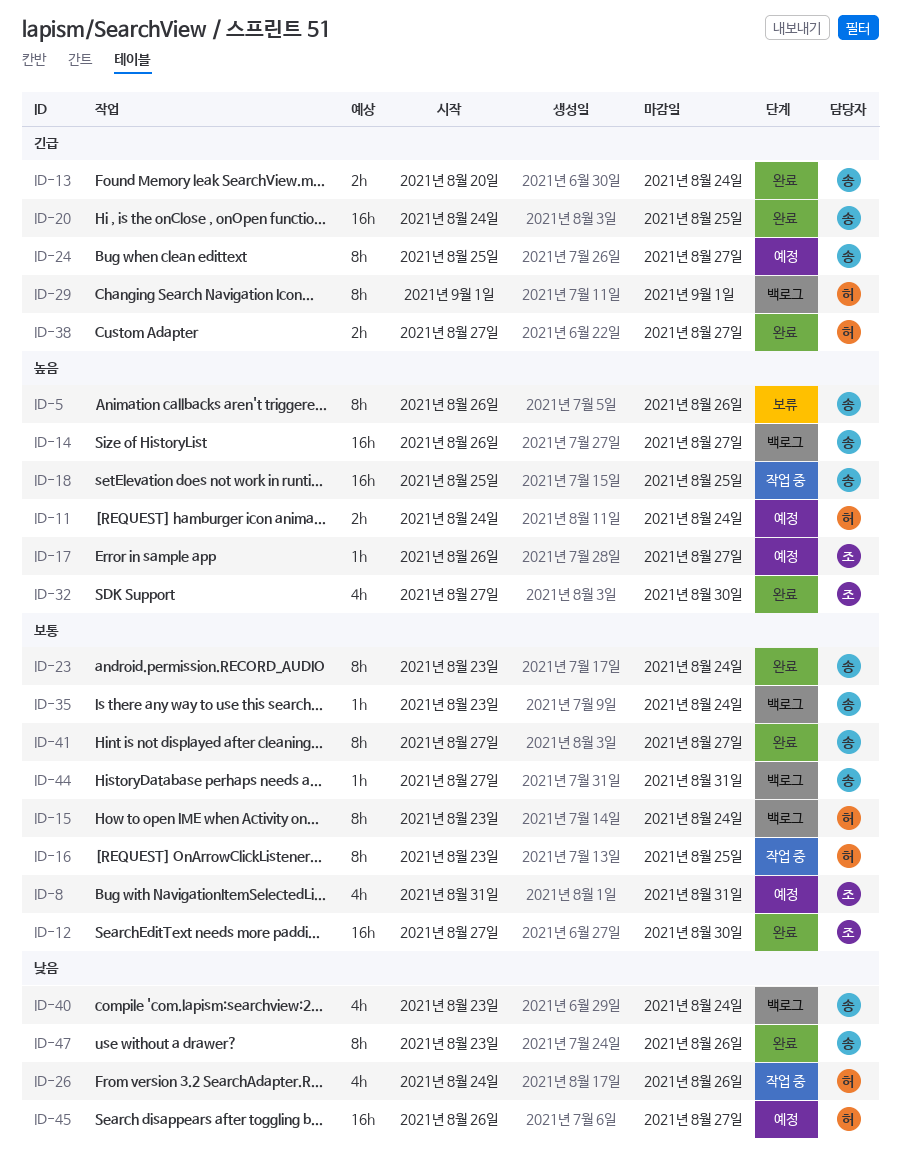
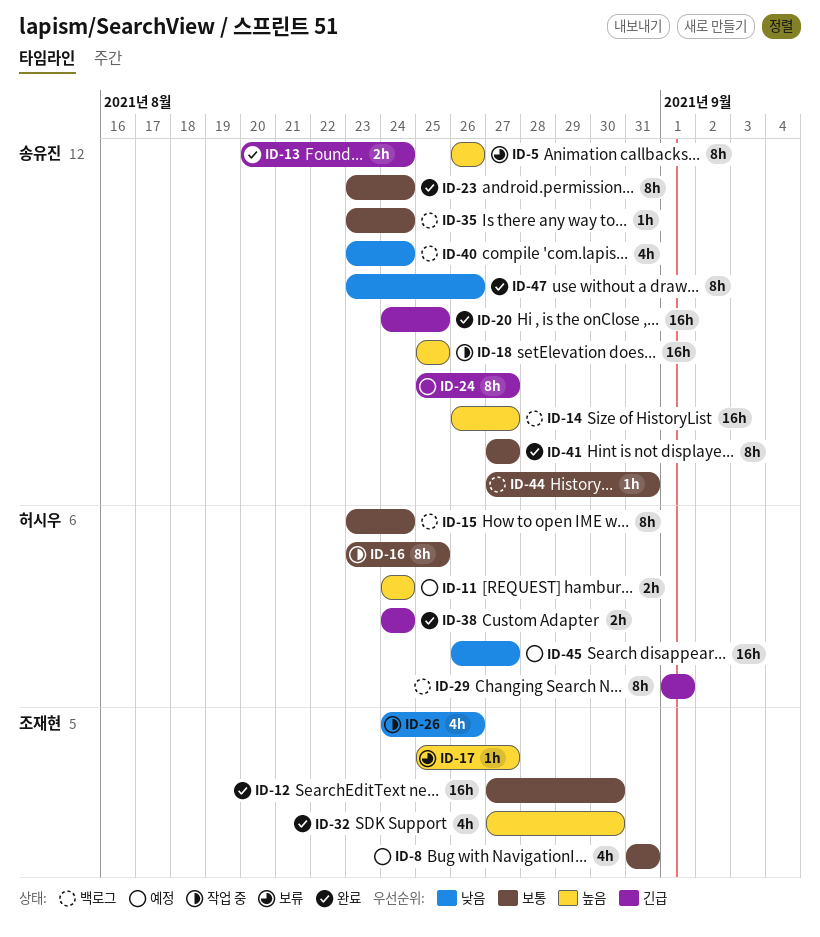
ID-17, status: 예정 -> 보류
ID-17, start: Aug 26 -> Aug 25
ID-26, owner: 허시우 -> 조재현
ID-38, start: Aug 27 -> Aug 24
ID-38, due: Aug 27 -> Aug 24

